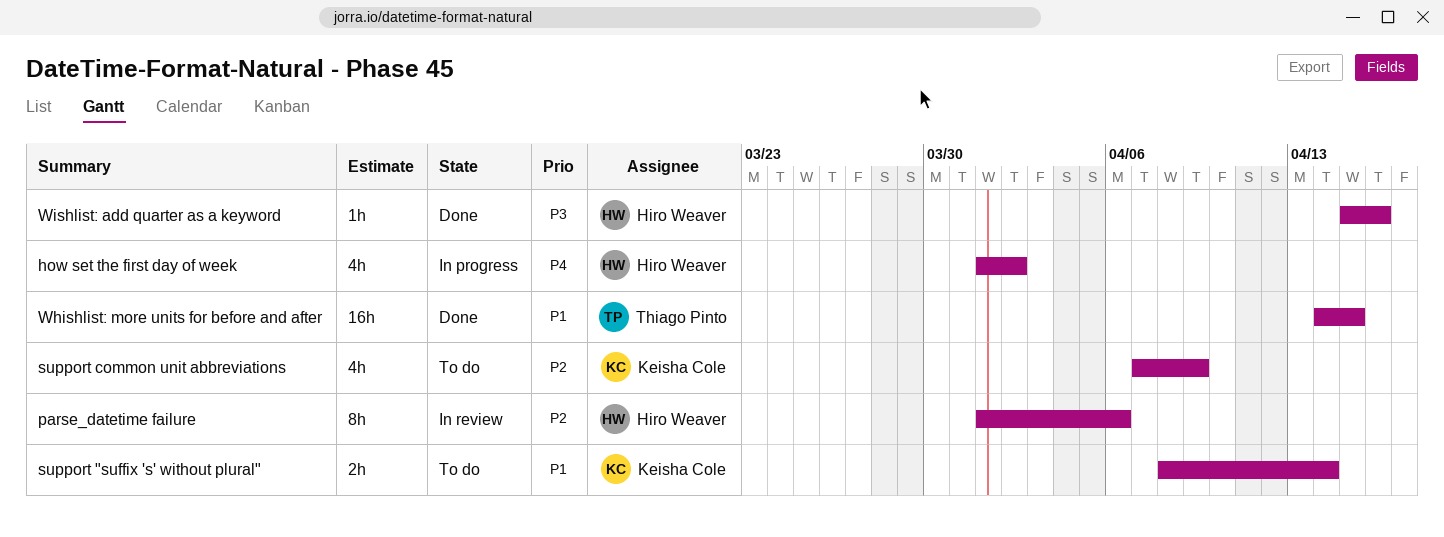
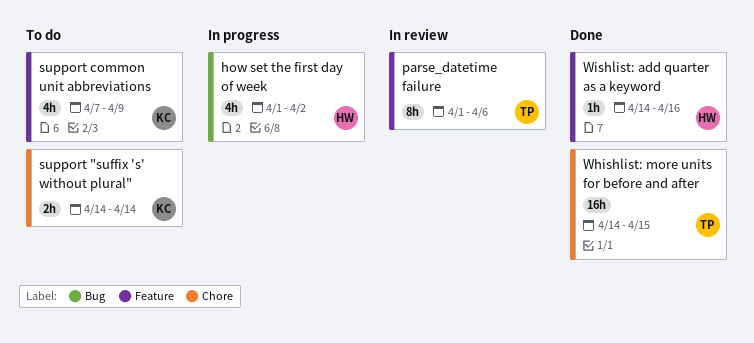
parse_datetime failure, owner: Hiro Weaver -> Thiago Pinto
support "suffix 's' without plural", start: Apr 8 -> Apr 14
Wishlist: add quarter as a keyword, start: Apr 15 -> Apr 14

